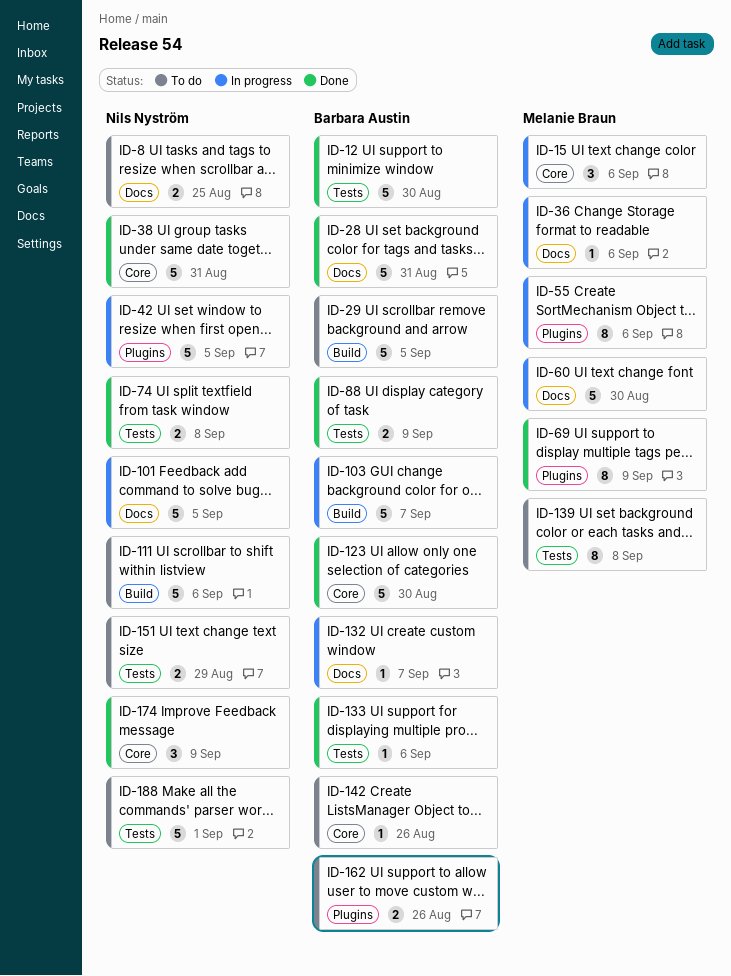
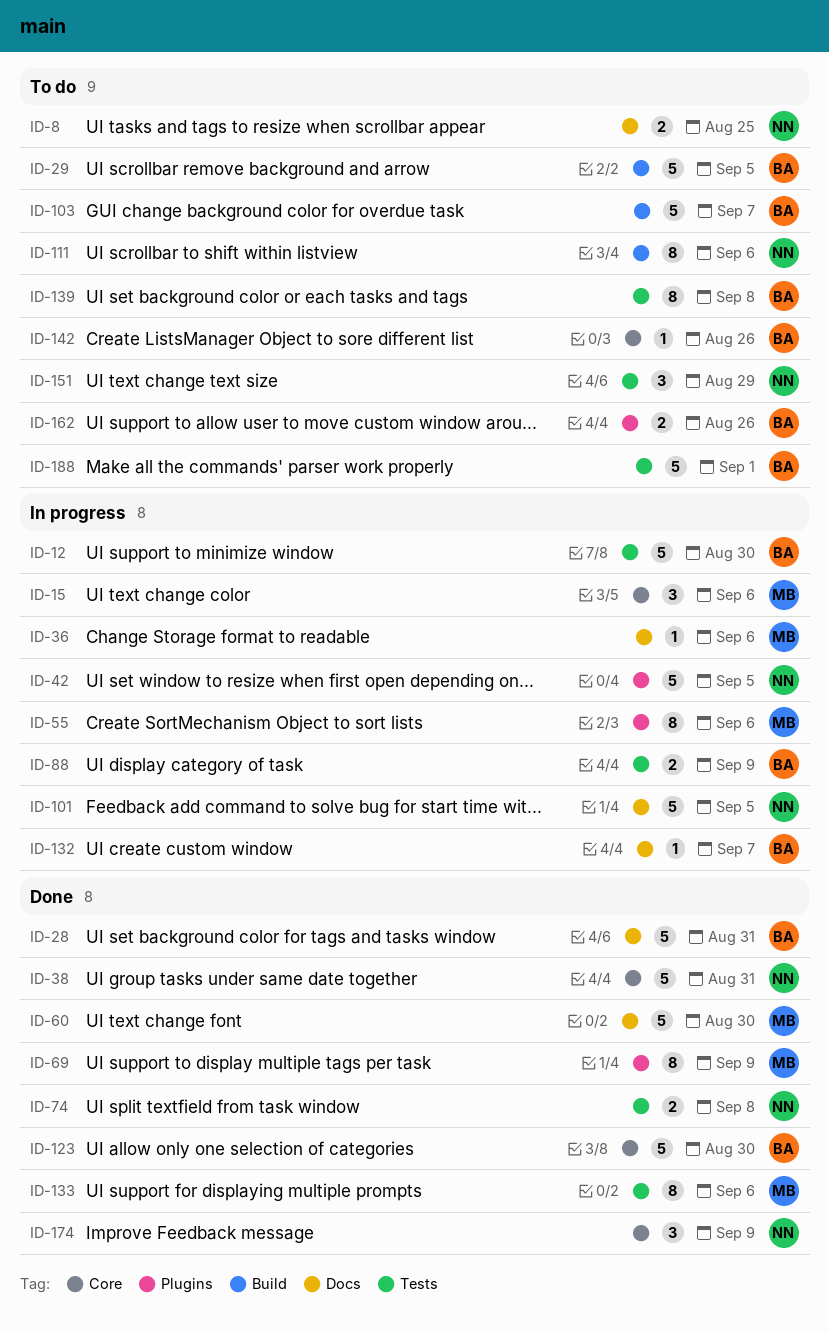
ID-12, status: Done -> In progress
ID-60, status: In progress -> Done
ID-88, status: Done -> In progress
ID-103, status: In progress -> To do
ID-111, estimate: 5 -> 8
ID-133, owner: Barbara Austin -> Melanie Braun
ID-133, estimate: 1 -> 8
ID-139, owner: Melanie Braun -> Barbara Austin
ID-151, estimate: 2 -> 3
ID-188, owner: Nils Nyström -> Barbara Austin

